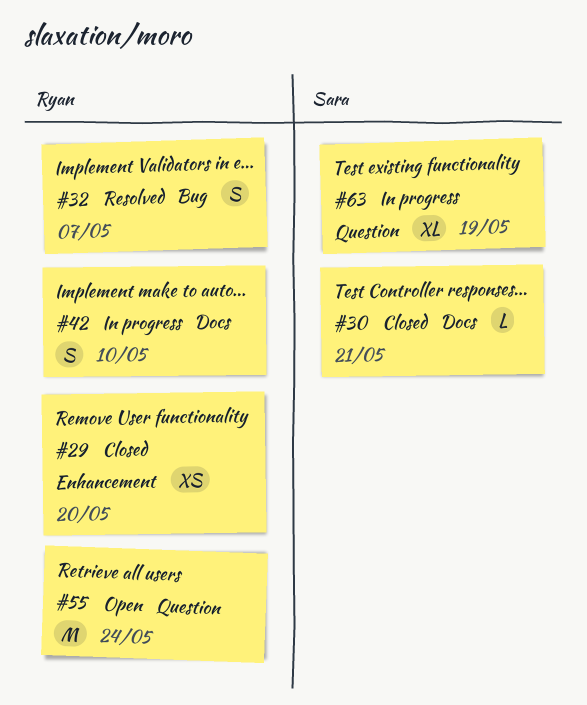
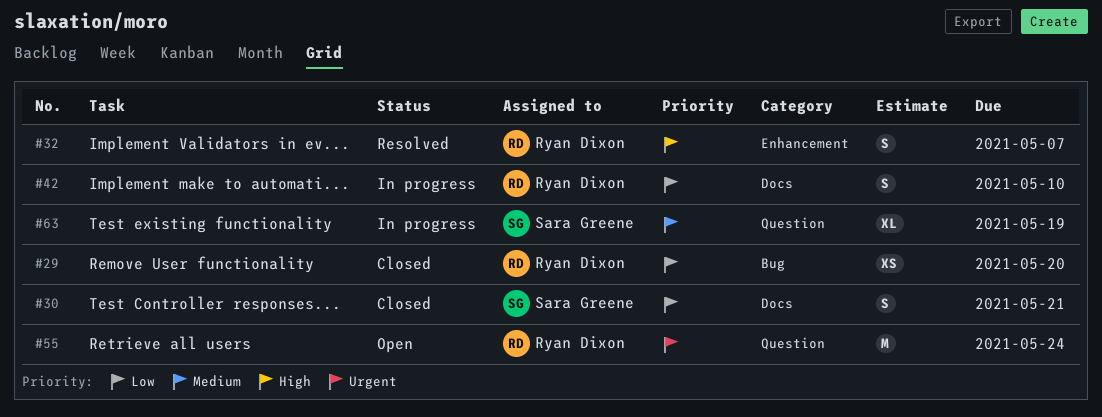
#29, label: Enhancement -> Bug
#30, estimate: L -> S
#32, label: Bug -> Enhancement

